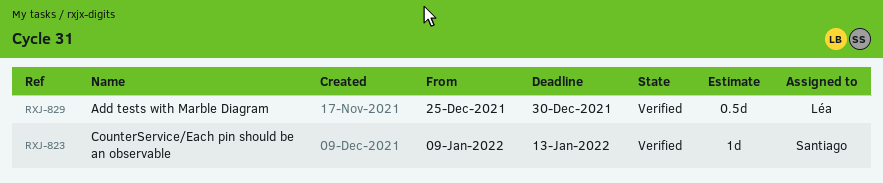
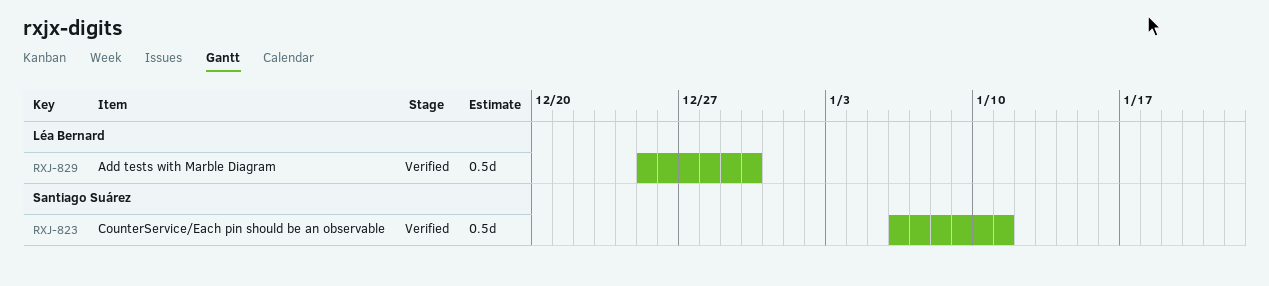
RXJ-823, estimate: 1d -> 0.5d
RXJ-823, start: Jan 9 -> Jan 6
RXJ-823, due: Jan 13 -> Jan 11

